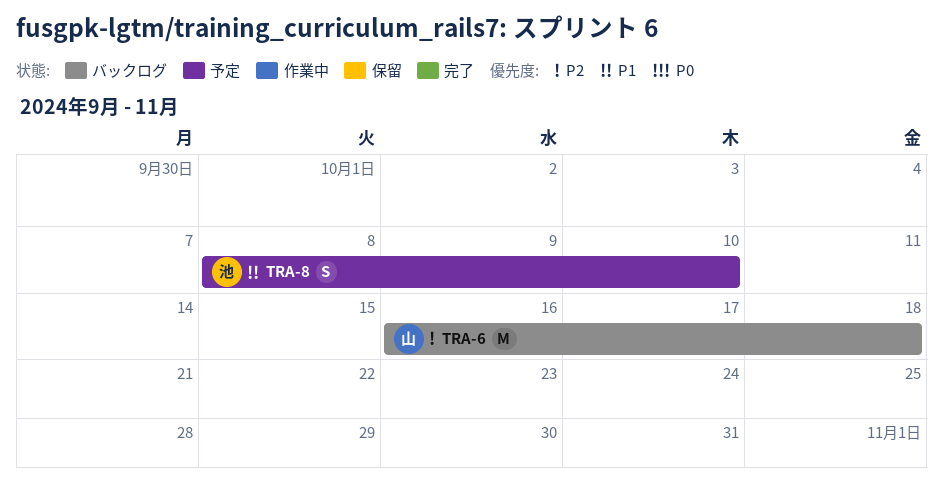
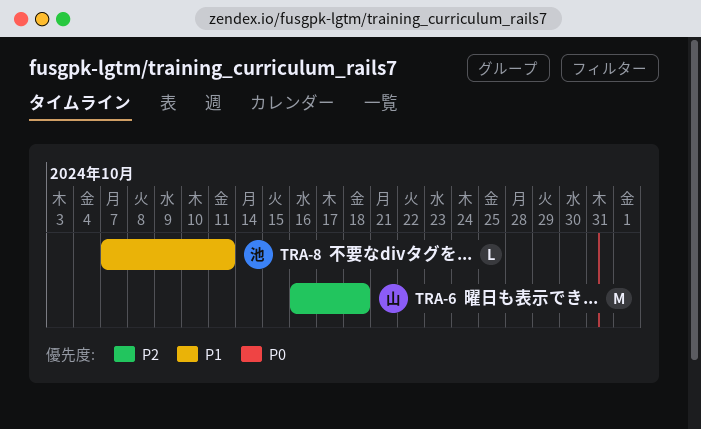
TRA-8, estimate: S -> L
TRA-8, start: Oct 8 -> Oct 7
TRA-8, due: Oct 10 -> Oct 11

